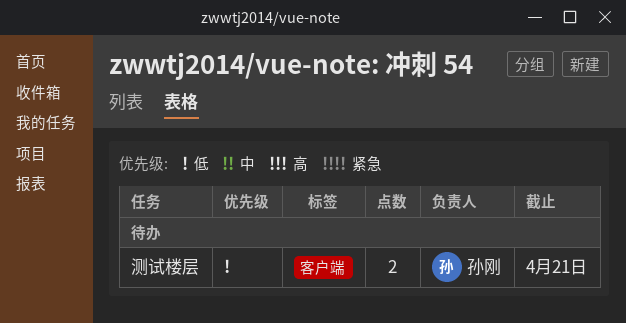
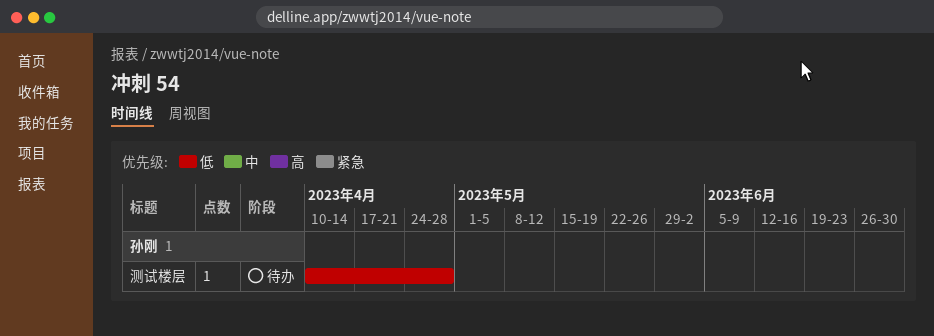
测试楼层, estimate: 2 -> 1
测试楼层, due: Apr 21 -> Apr 28

